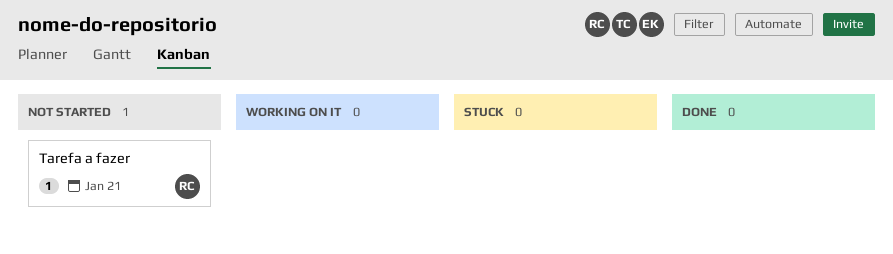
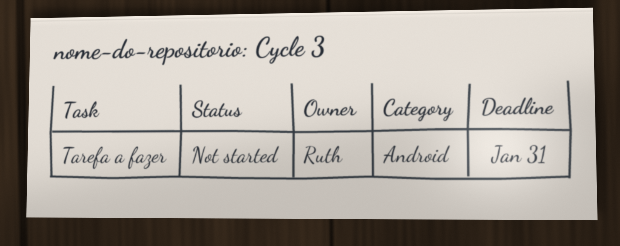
Tarefa a fazer, due: Jan 21 -> Jan 31

